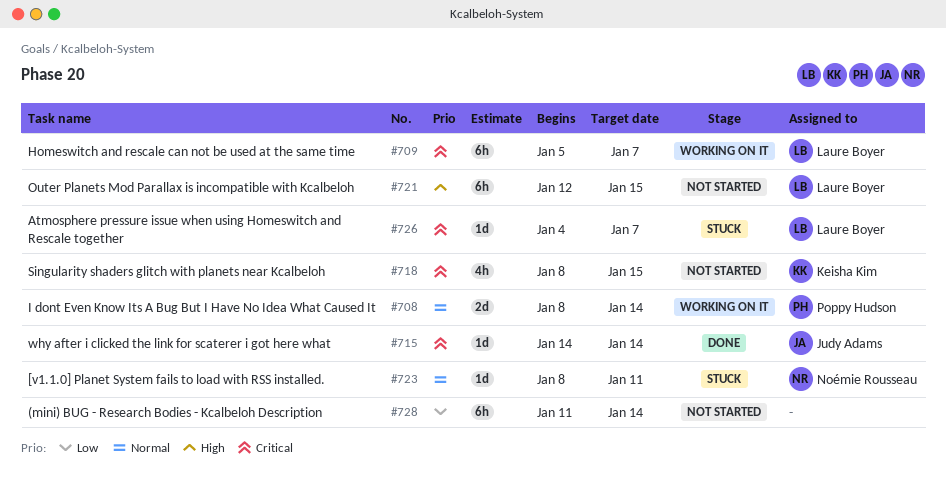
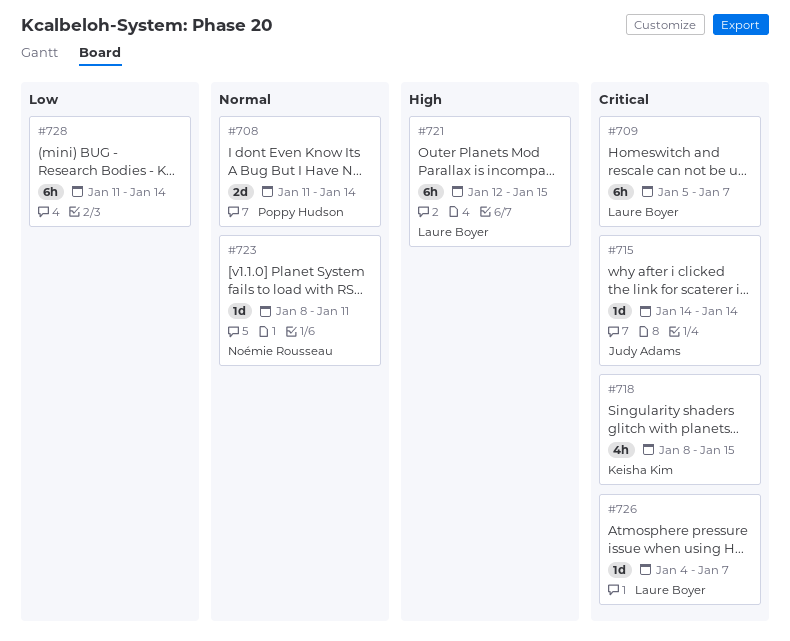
#708, start: Jan 8 -> Jan 11

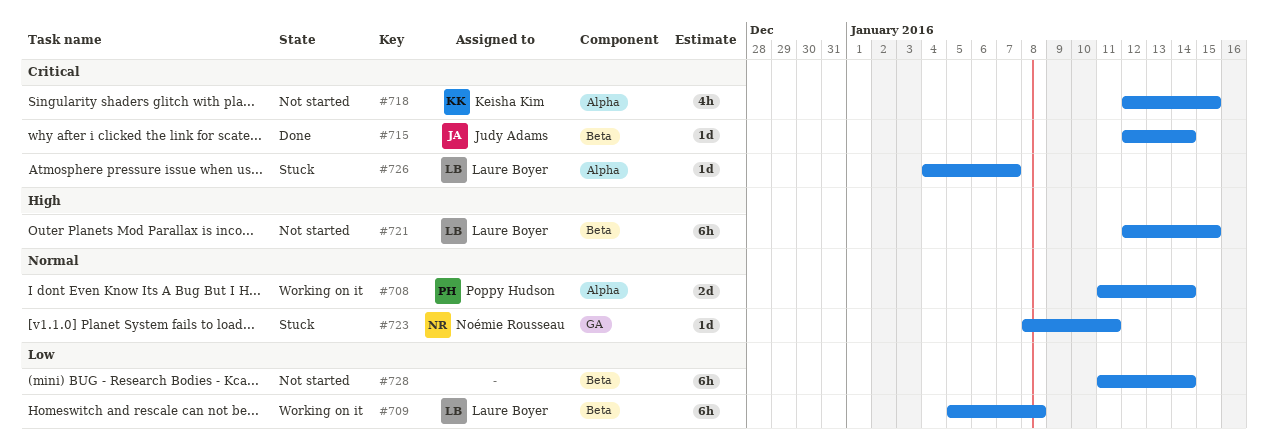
#709, priority: Critical -> Low
#709, due: Jan 7 -> Jan 8
#715, start: Jan 14 -> Jan 12
#718, start: Jan 8 -> Jan 12

